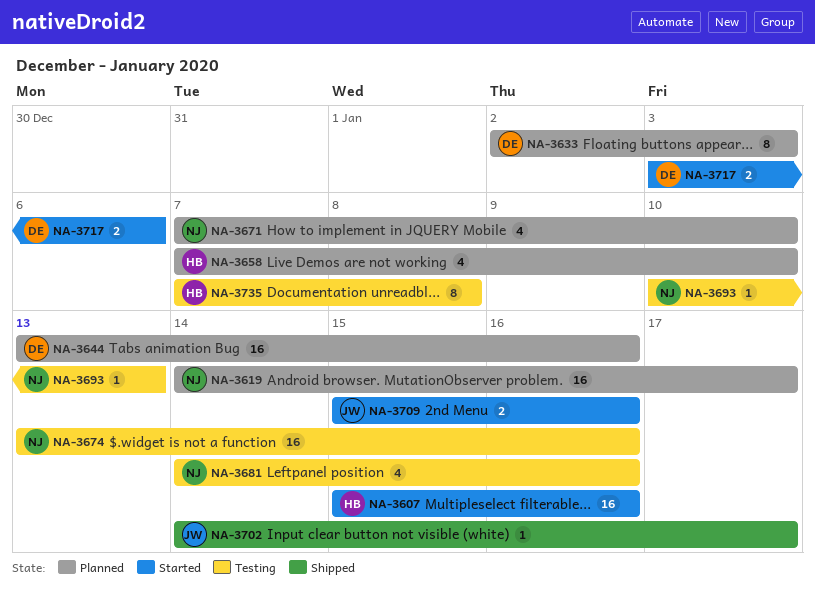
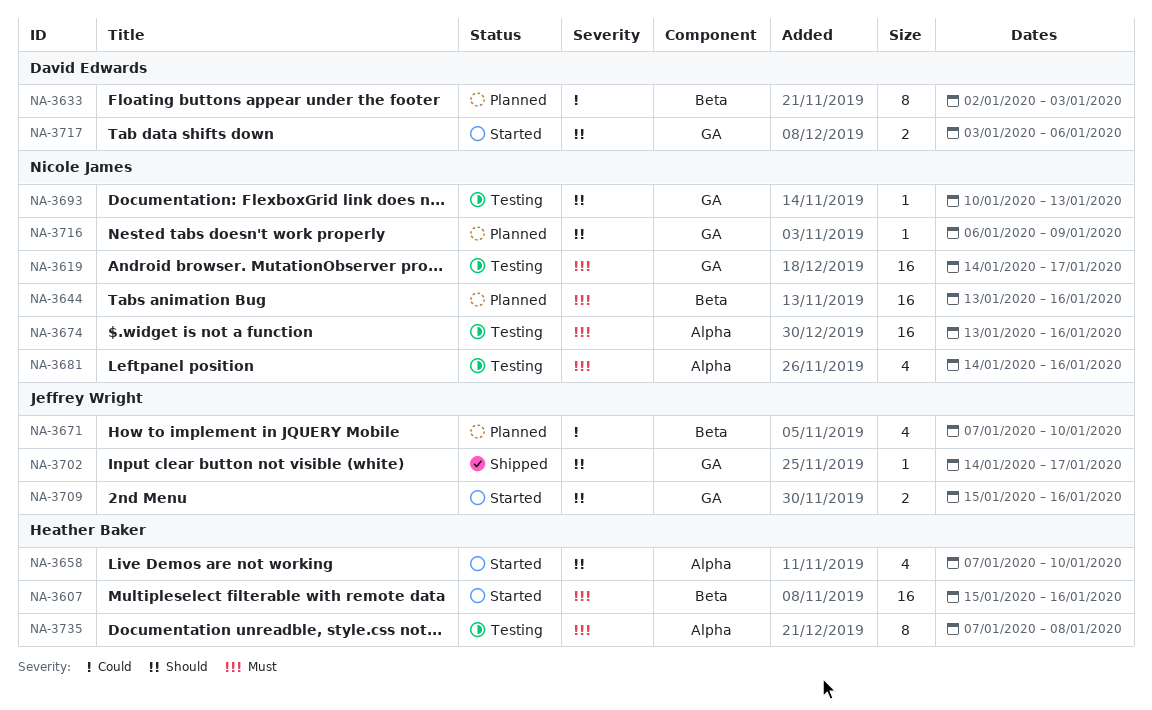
NA-3619, status: Planned -> Testing
NA-3644, owner: David Edwards -> Nicole James
NA-3658, status: Planned -> Started
NA-3671, owner: Nicole James -> Jeffrey Wright
NA-3716: none -> present

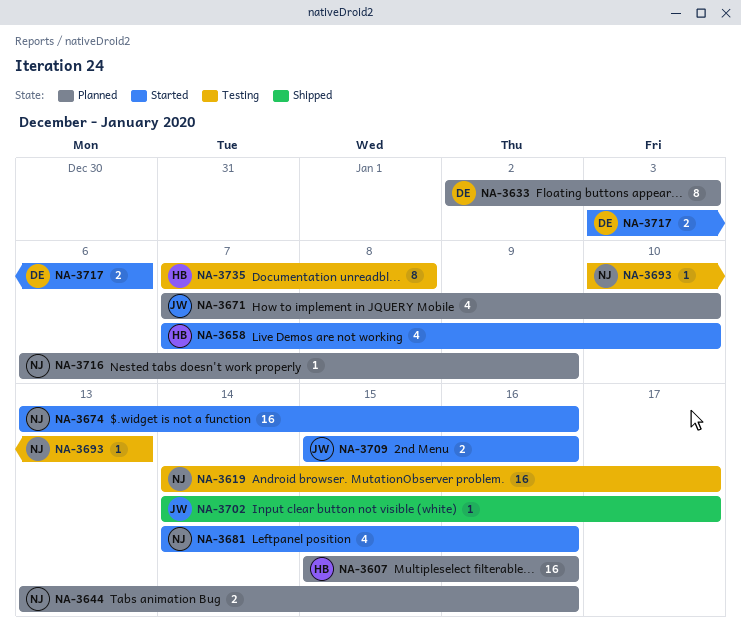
NA-3607, status: Started -> Planned
NA-3644, estimate: 16 -> 2
NA-3674, status: Testing -> Started
NA-3681, status: Testing -> Started

